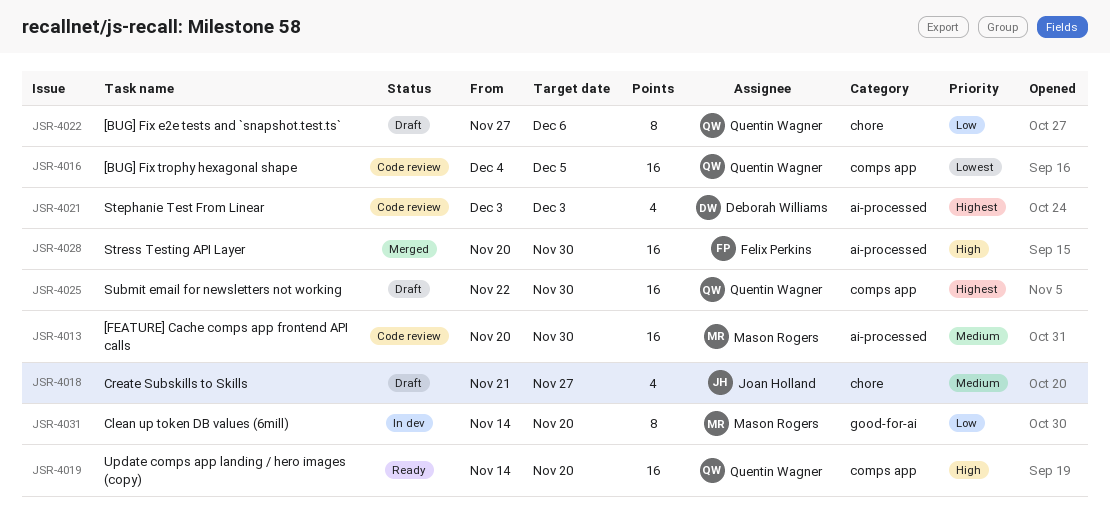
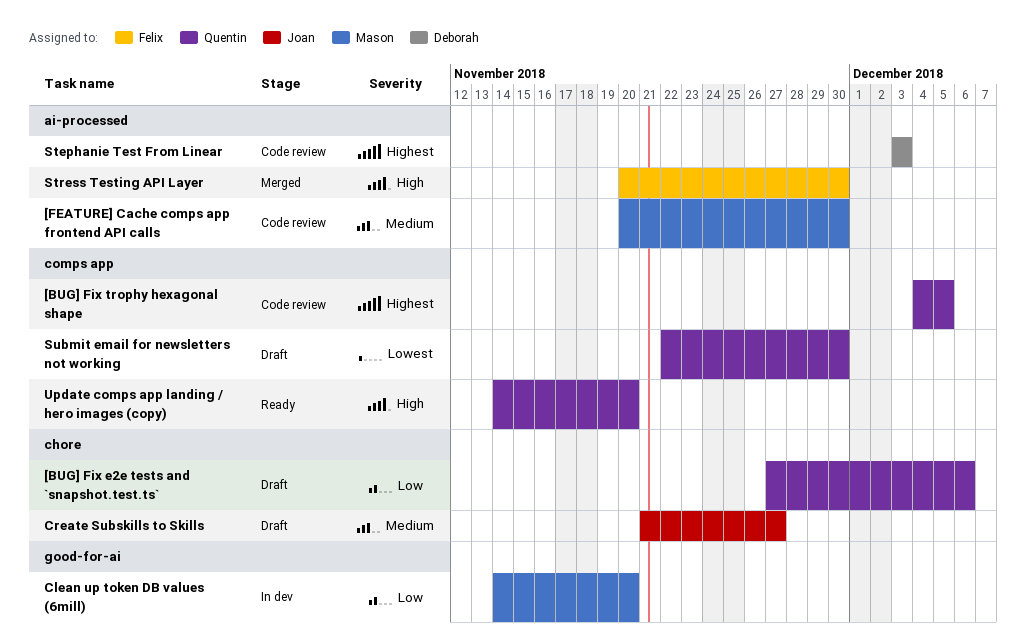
[BUG] Fix trophy hexagonal shape, priority: Lowest -> Highest
Submit email for newsletters not working, priority: Highest -> Lowest

